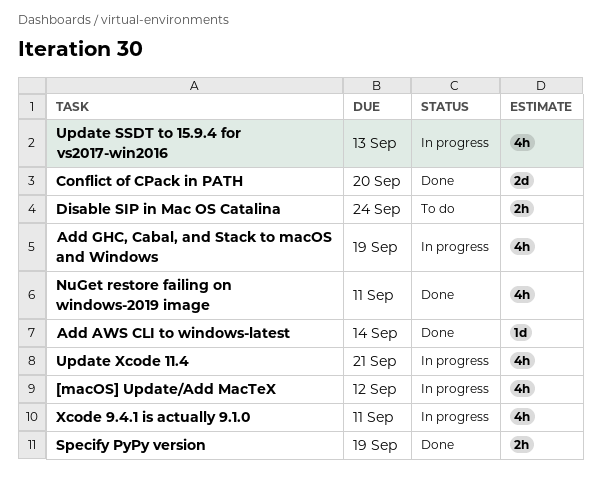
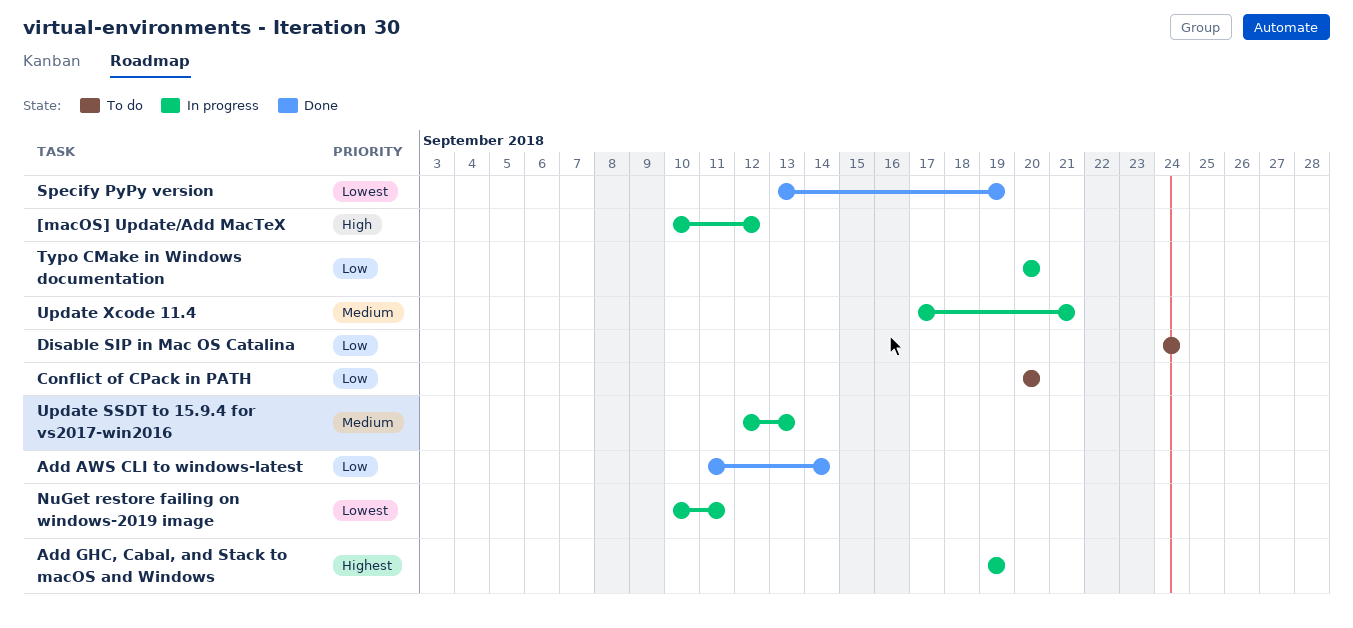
Conflict of CPack in PATH, status: Done -> To do
NuGet restore failing on windows-2019 image, status: Done -> In progress
Typo CMake in Windows documentation: none -> present
Xcode 9.4.1 is actually 9.1.0: present -> none

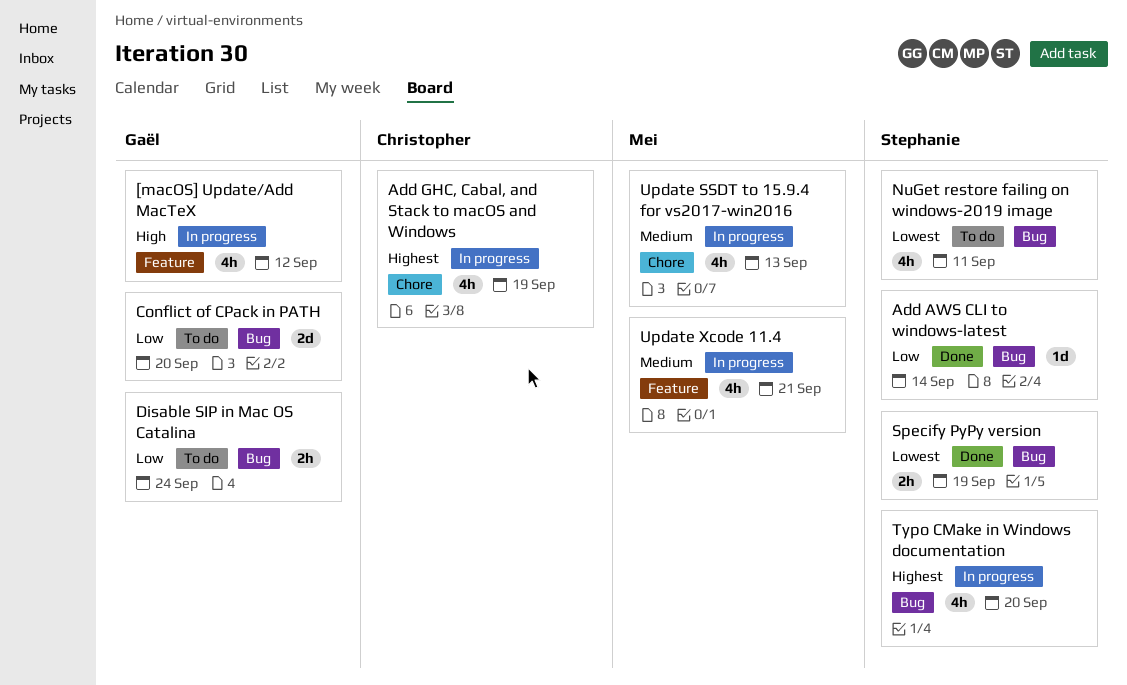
NuGet restore failing on windows-2019 image, status: In progress -> To do
Typo CMake in Windows documentation, priority: Low -> Highest

